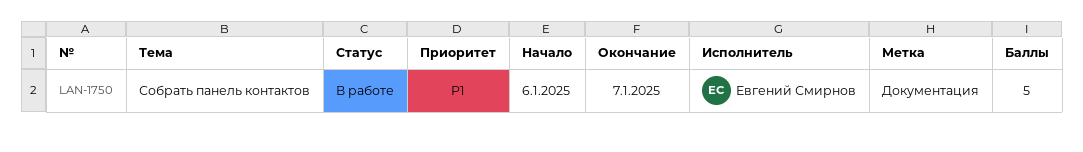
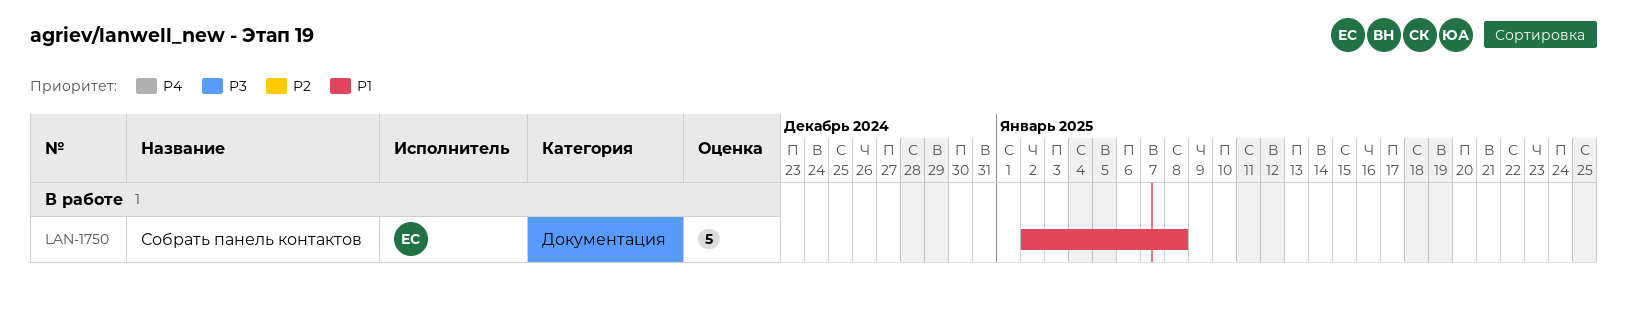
LAN-1750, start: Jan 6 -> Jan 2
LAN-1750, due: Jan 7 -> Jan 8

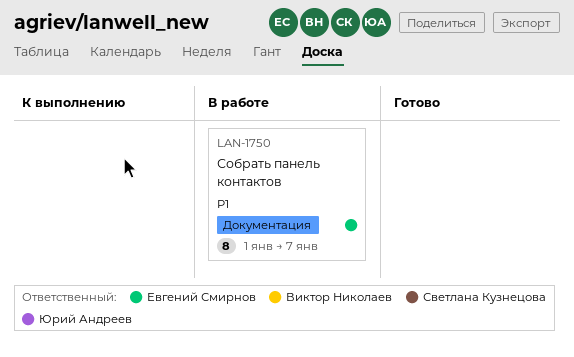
LAN-1750, estimate: 5 -> 8
LAN-1750, start: Jan 2 -> Jan 1
LAN-1750, due: Jan 8 -> Jan 7

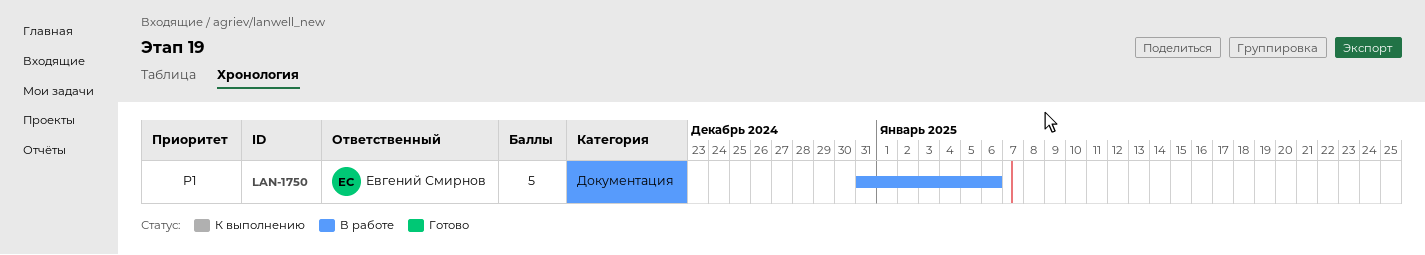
LAN-1750, estimate: 8 -> 5
LAN-1750, start: Jan 1 -> Dec 31
LAN-1750, due: Jan 7 -> Jan 6

